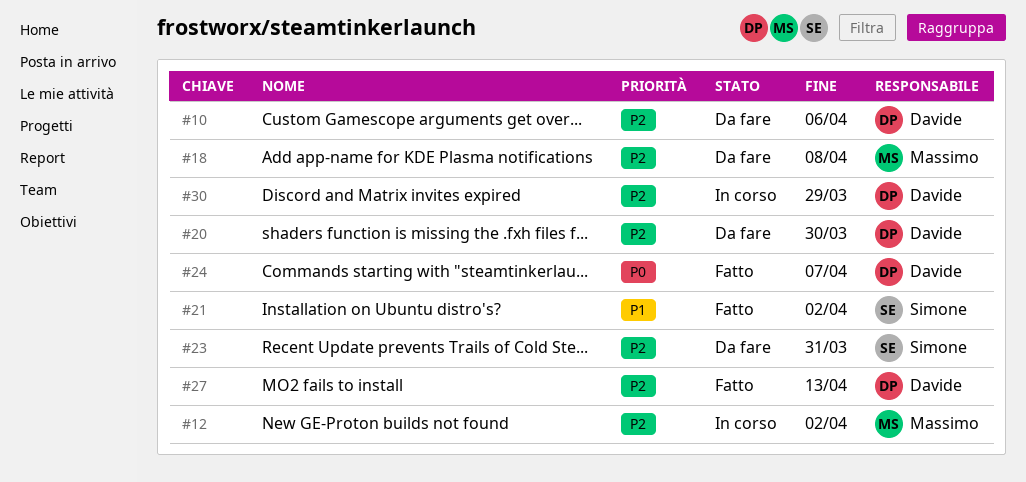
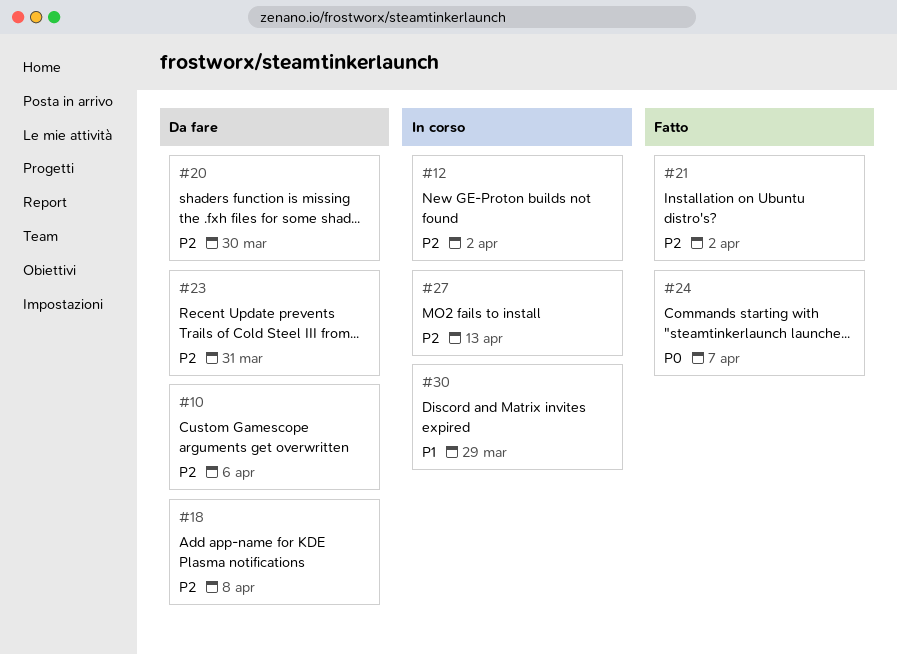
#21, priority: P1 -> P2
#27, status: Fatto -> In corso
#30, priority: P2 -> P1

